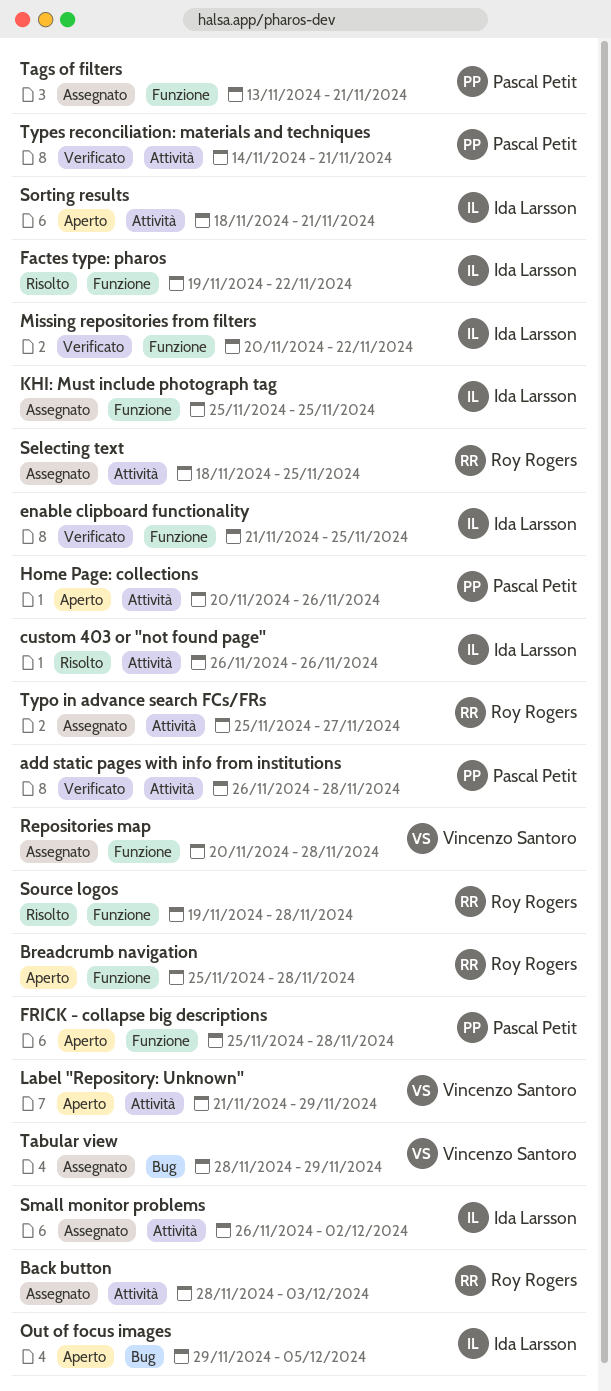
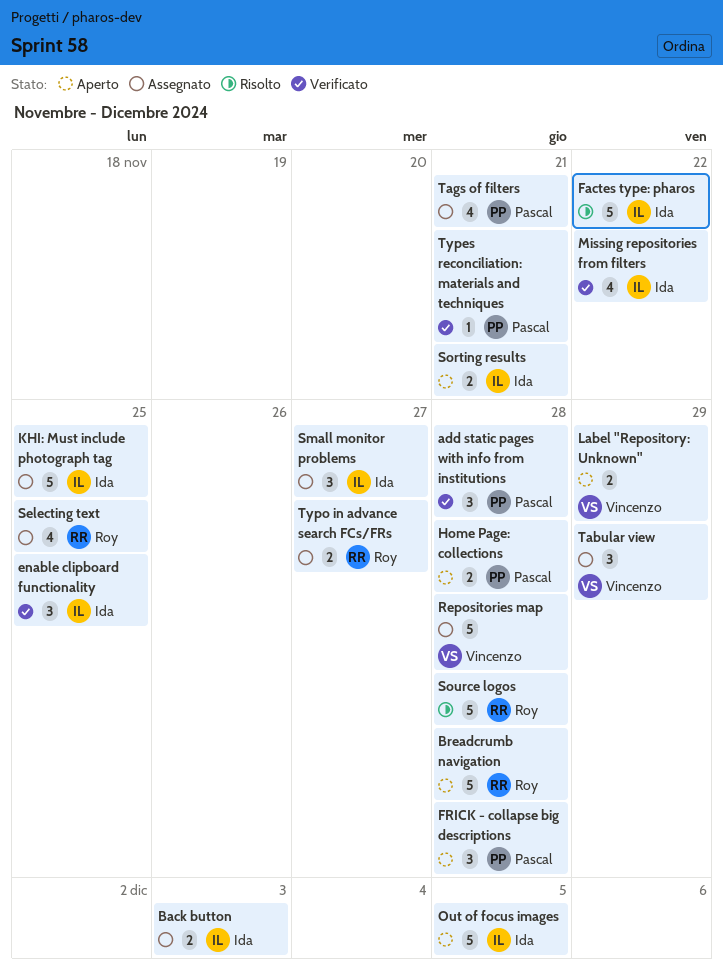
Back button, owner: Roy Rogers -> Ida Larsson
custom 403 or "not found page": present -> none
Home Page: collections, due: Nov 26 -> Nov 28
Small monitor problems, due: Dec 2 -> Nov 27

